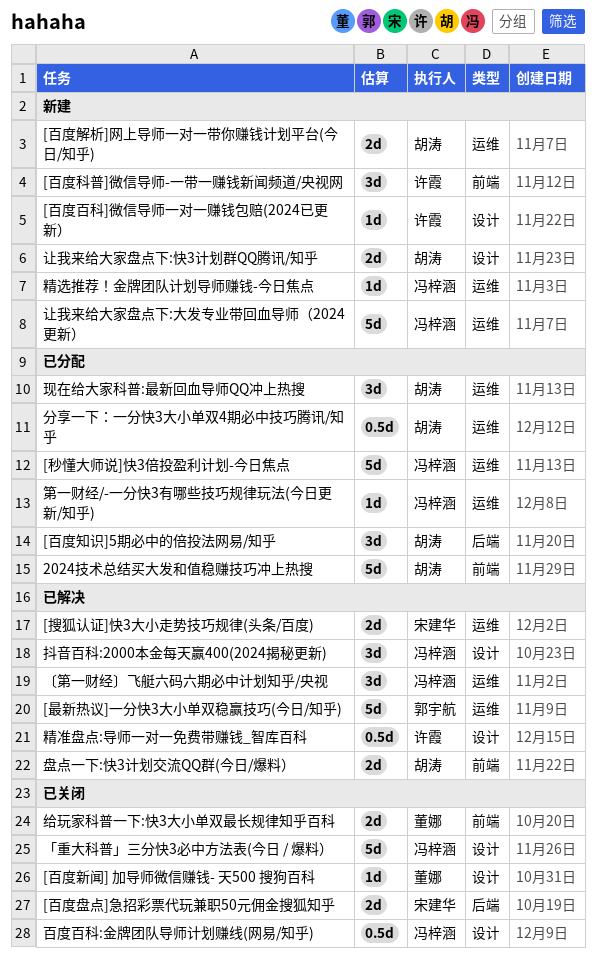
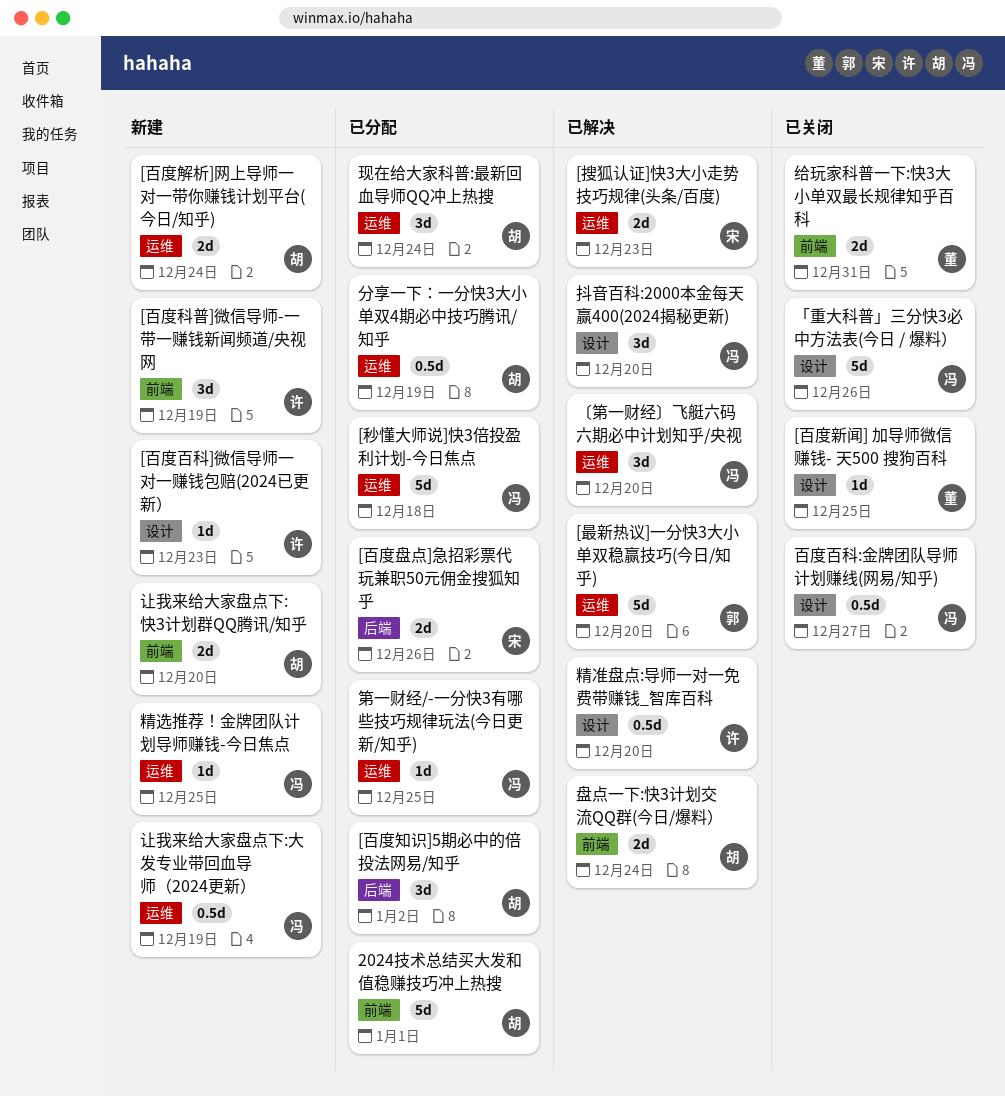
[百度盘点]急招彩票代玩兼职50元佣金搜狐知乎, status: 已关闭 -> 已分配
让我来给大家盘点下:大发专业带回血导师（2024更新）, estimate: 5d -> 0.5d
让我来给大家盘点下:快3计划群QQ腾讯/知乎, label: 设计 -> 前端

